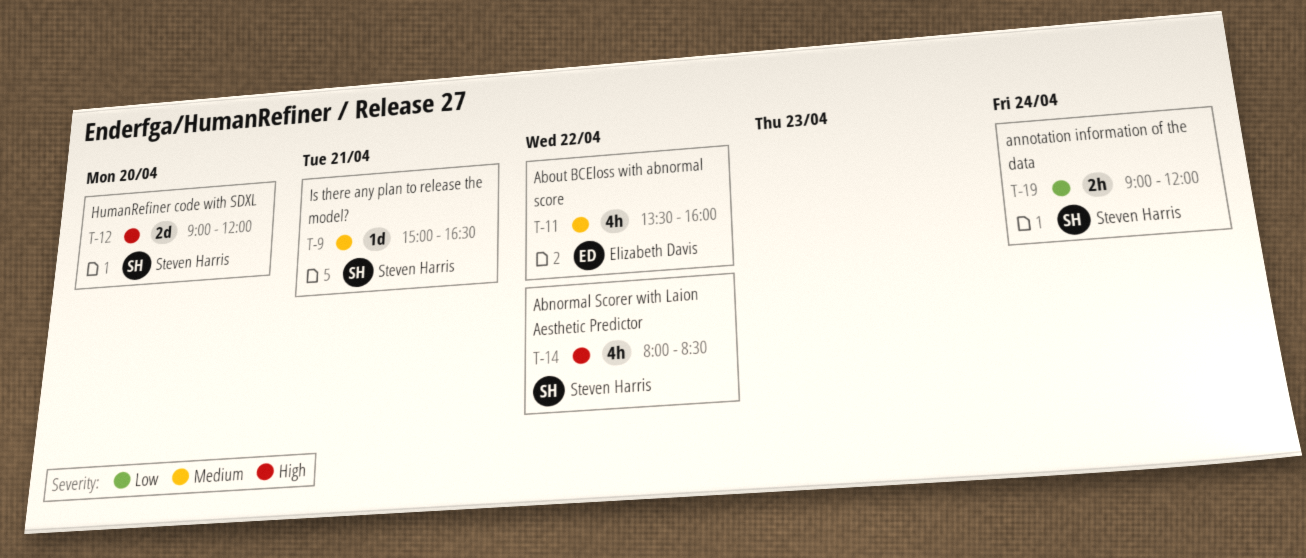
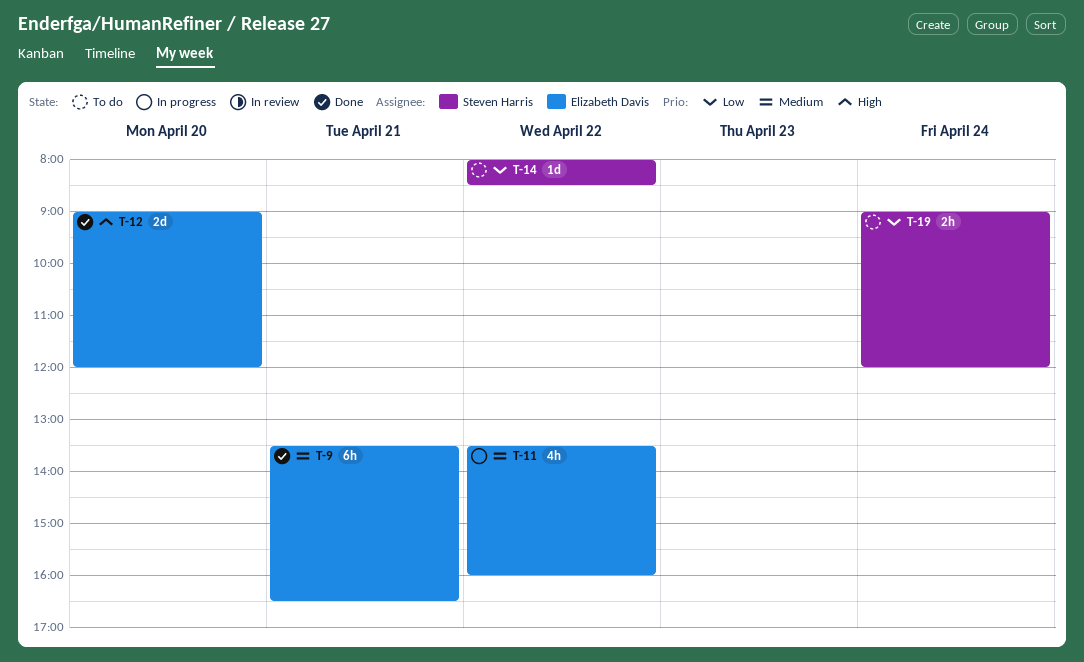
T-9, owner: Steven Harris -> Elizabeth Davis
T-9, estimate: 1d -> 6h
T-9, begins: 15:00 -> 13:30
T-12, owner: Steven Harris -> Elizabeth Davis
T-14, priority: High -> Low
T-14, estimate: 4h -> 1d

